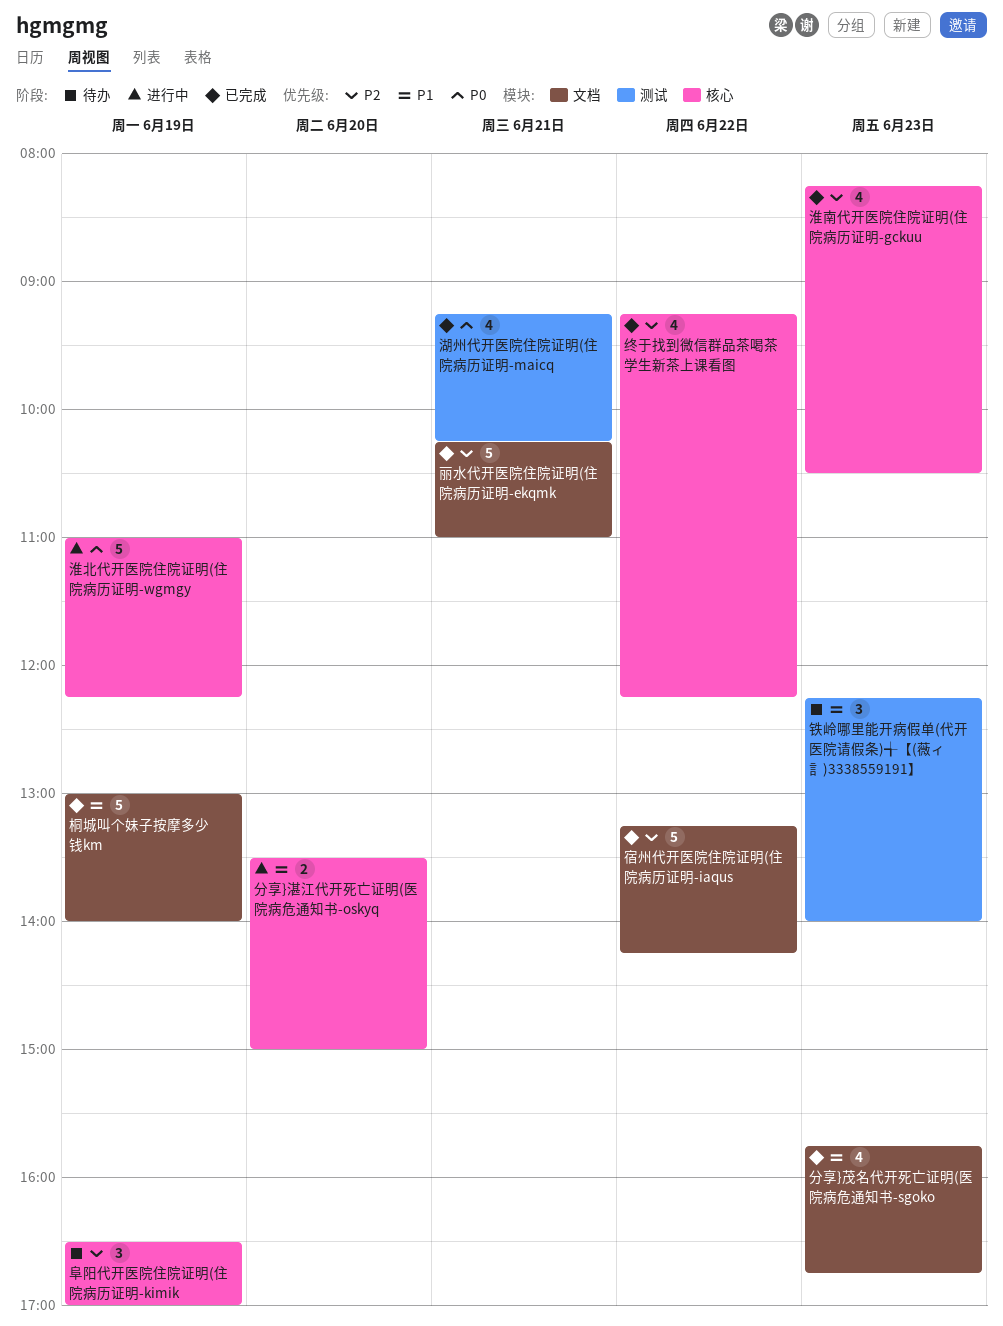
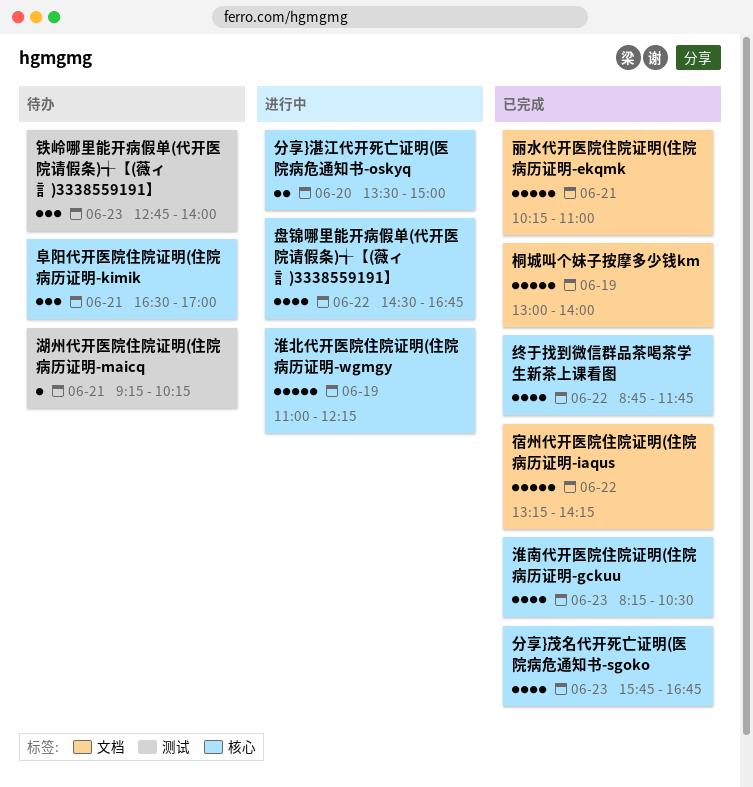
分享}茂名代开死亡证明(医院病危通知书-sgoko, label: 文档 -> 核心
湖州代开医院住院证明(住院病历证明-maicq, status: 已完成 -> 待办
湖州代开医院住院证明(住院病历证明-maicq, estimate: 4 -> 1
盘锦哪里能开病假单(代开医院请假条)╅【(薇ィ訁)3338559191】: none -> present
终于找到微信群品茶喝茶学生新茶上课看图, begins: 09:15 -> 08:45
终于找到微信群品茶喝茶学生新茶上课看图, ends: 12:15 -> 11:45
铁岭哪里能开病假单(代开医院请假条)╅【(薇ィ訁)3338559191】, begins: 12:15 -> 12:45
阜阳代开医院住院证明(住院病历证明-kimik, day: Jun 19 -> Jun 21

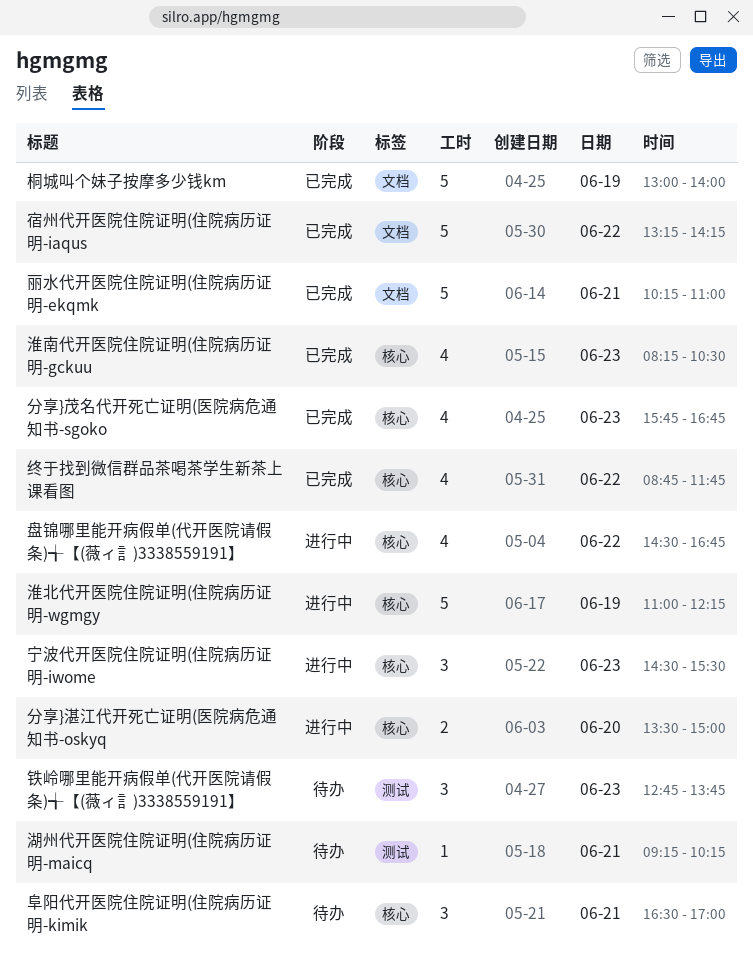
宁波代开医院住院证明(住院病历证明-iwome: none -> present
铁岭哪里能开病假单(代开医院请假条)╅【(薇ィ訁)3338559191】, ends: 14:00 -> 13:45

